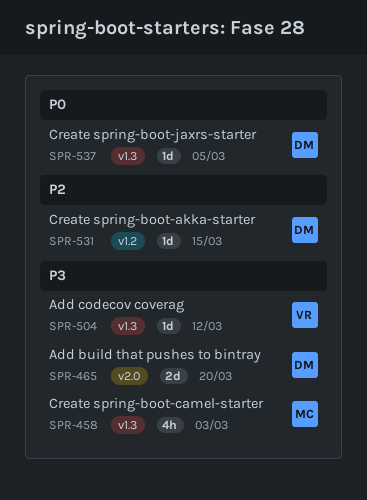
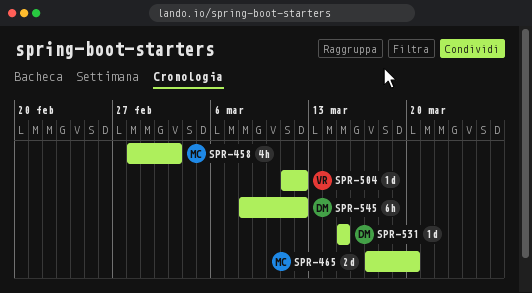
SPR-465, owner: DM -> MC
SPR-537: present -> none
SPR-545: none -> present

